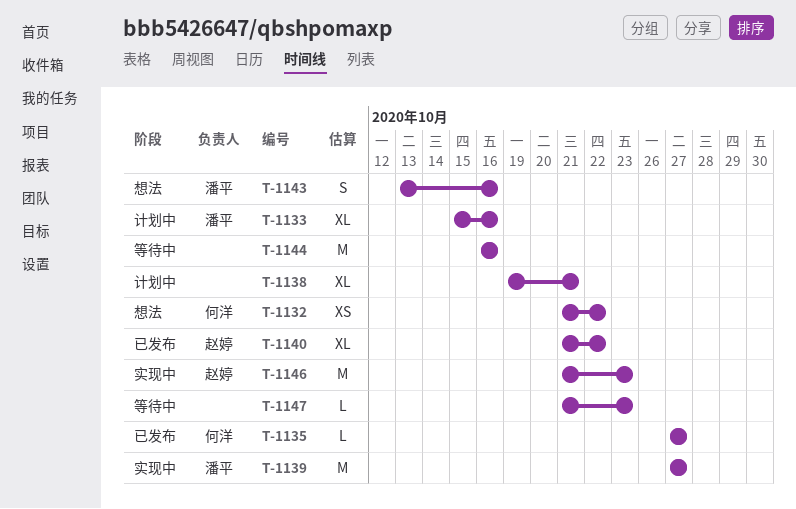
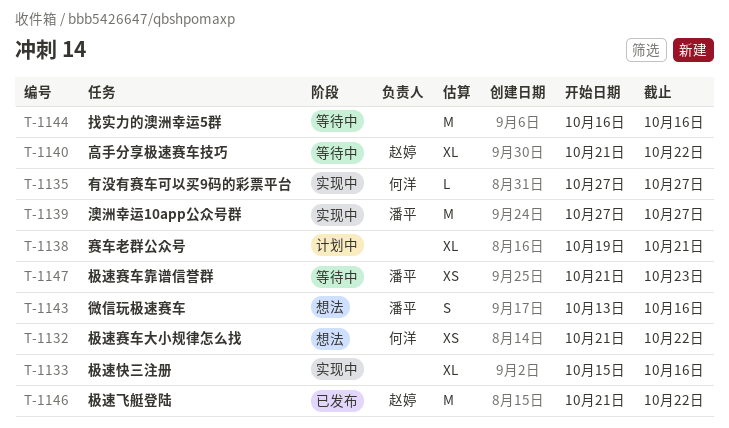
T-1133, status: 计划中 -> 实现中
T-1133, owner: 潘平 -> none
T-1135, status: 已发布 -> 实现中
T-1140, status: 已发布 -> 等待中
T-1146, status: 实现中 -> 已发布
T-1146, due: Oct 23 -> Oct 22
T-1147, owner: none -> 潘平
T-1147, estimate: L -> XS

